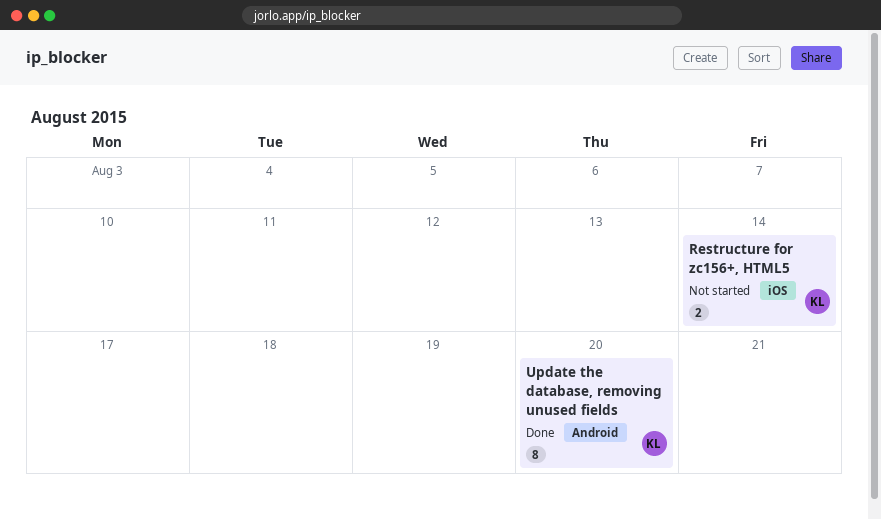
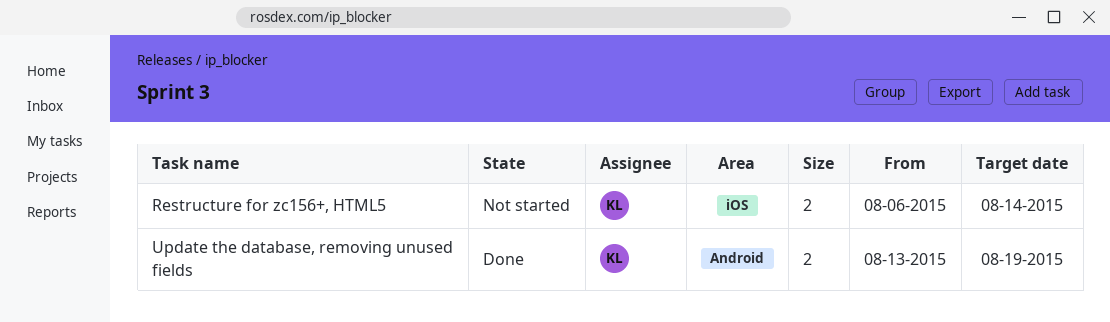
Update the database, removing unused fields, estimate: 8 -> 2
Update the database, removing unused fields, due: Aug 20 -> Aug 19

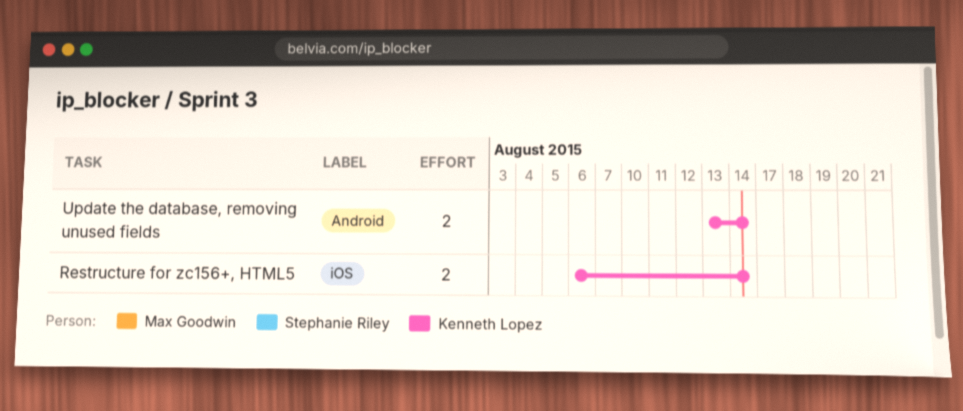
Update the database, removing unused fields, due: Aug 19 -> Aug 14

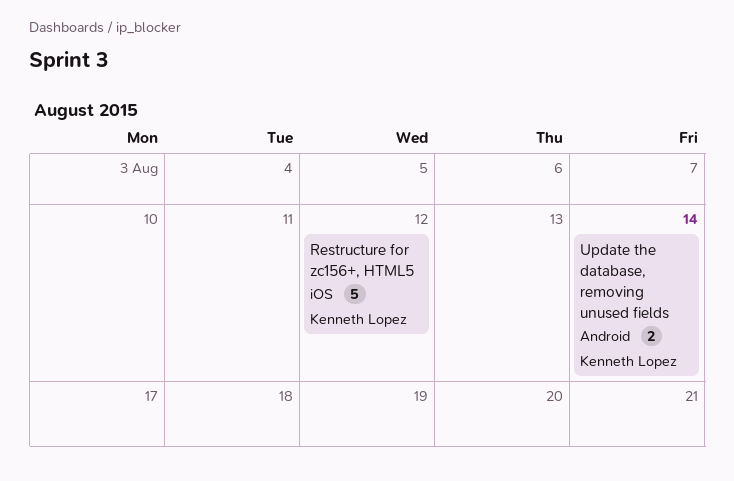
Restructure for zc156+, HTML5, estimate: 2 -> 5
Restructure for zc156+, HTML5, due: Aug 14 -> Aug 12

